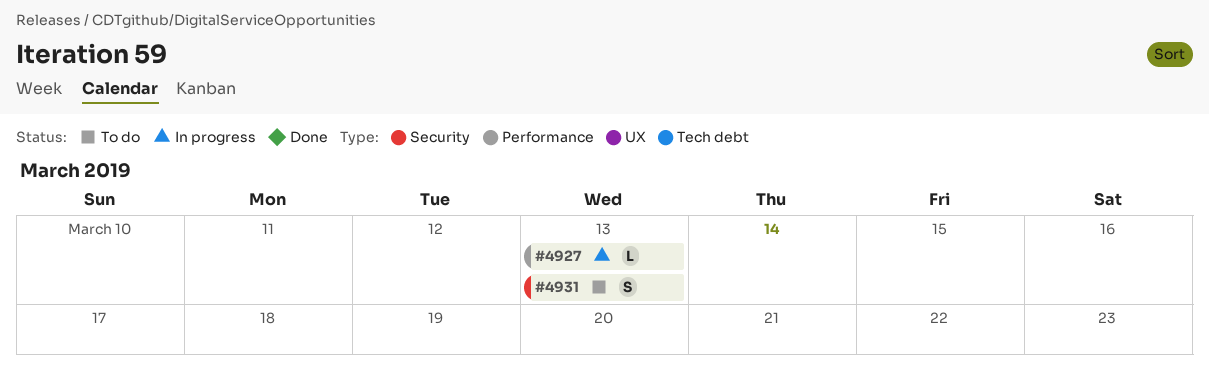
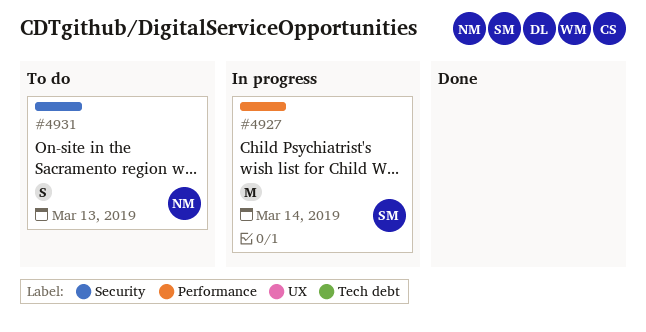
#4927, estimate: L -> M
#4927, due: Mar 13 -> Mar 14

